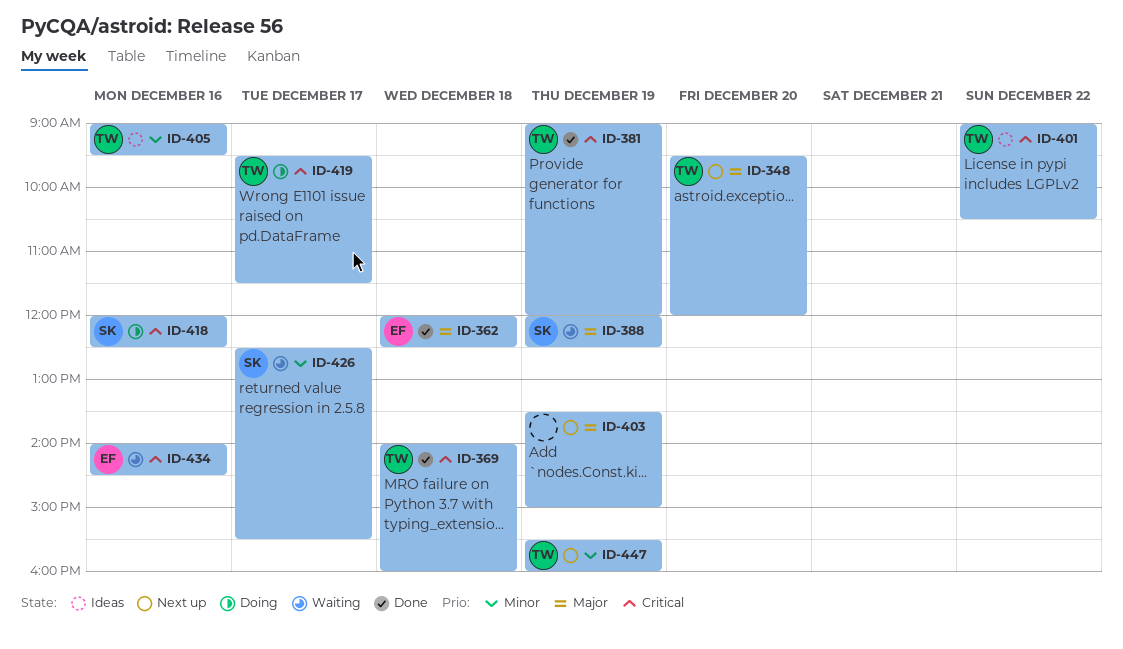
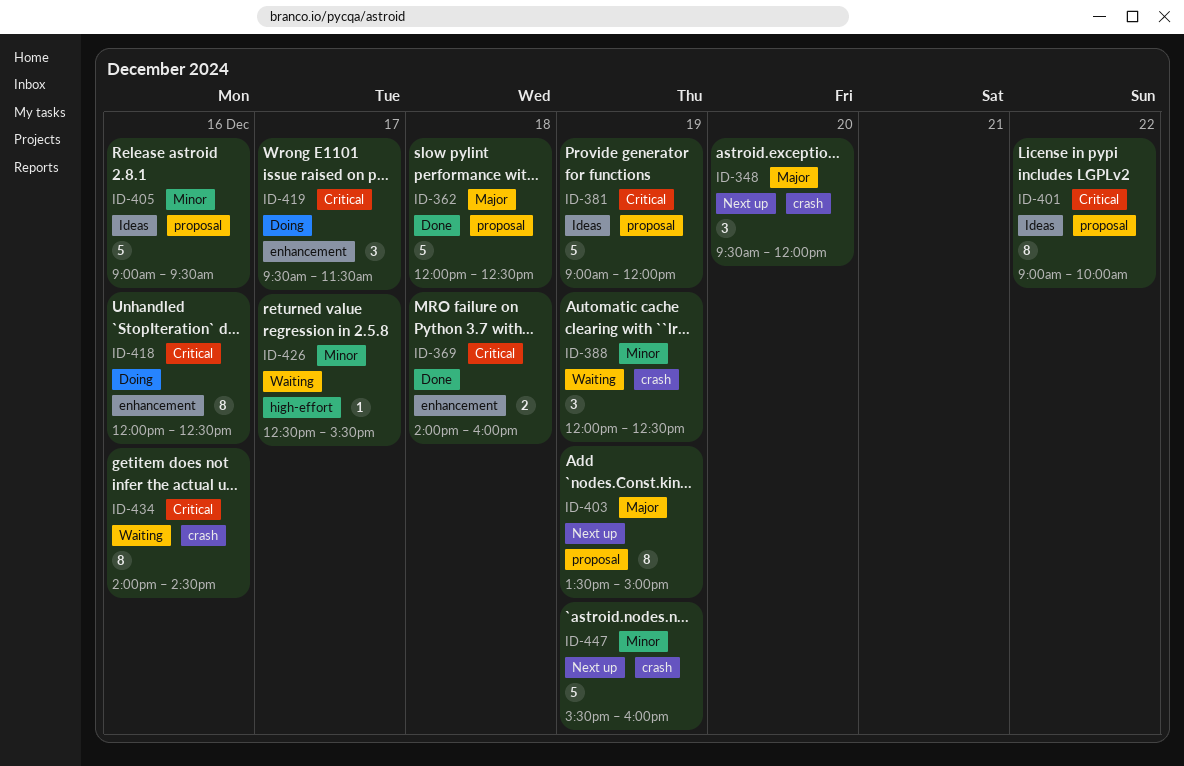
ID-381, status: Done -> Ideas
ID-388, priority: Major -> Minor
ID-401, ends: 10:30 -> 10:00

